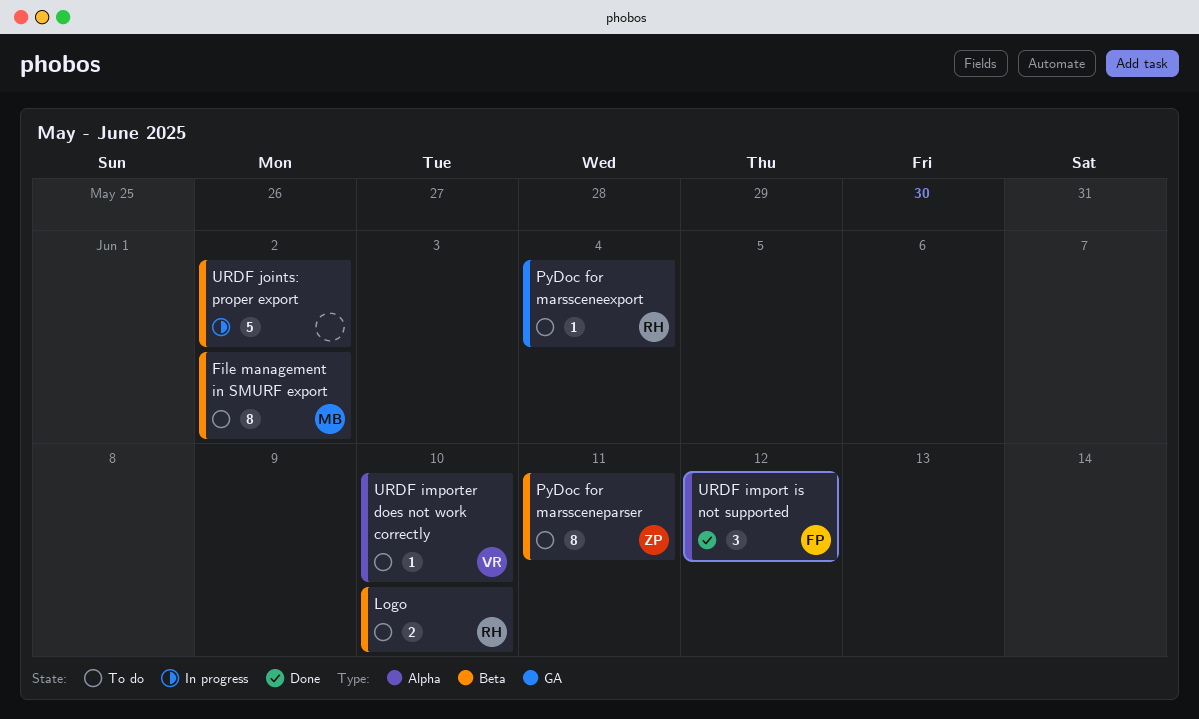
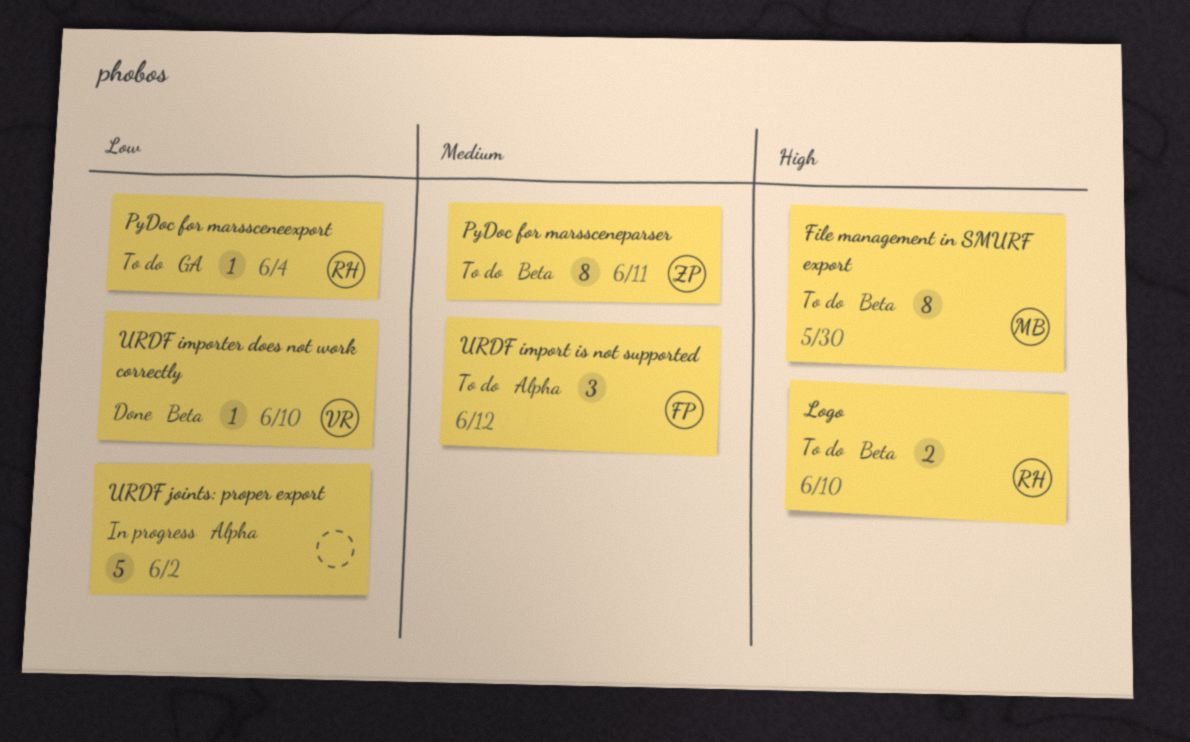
File management in SMURF export, due: Jun 2 -> May 30
URDF import is not supported, status: Done -> To do
URDF importer does not work correctly, status: To do -> Done
URDF importer does not work correctly, label: Alpha -> Beta
URDF joints: proper export, label: Beta -> Alpha

